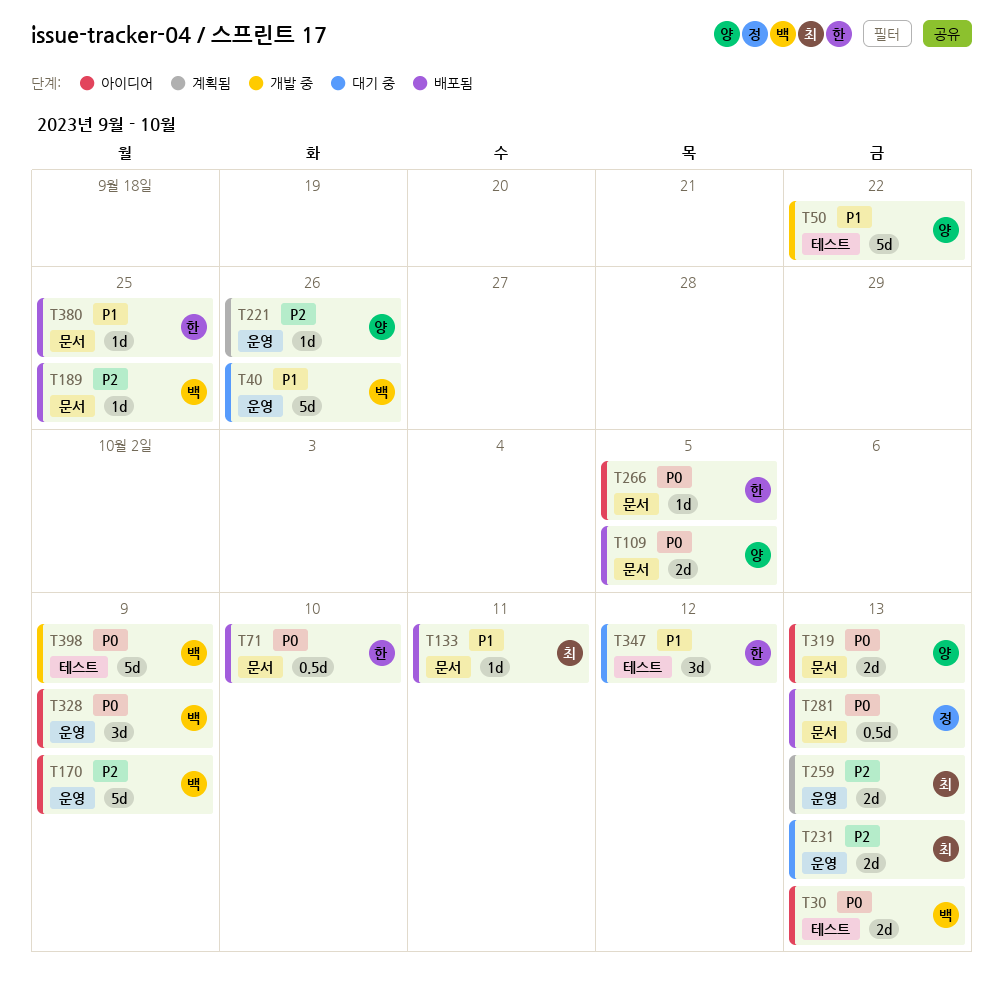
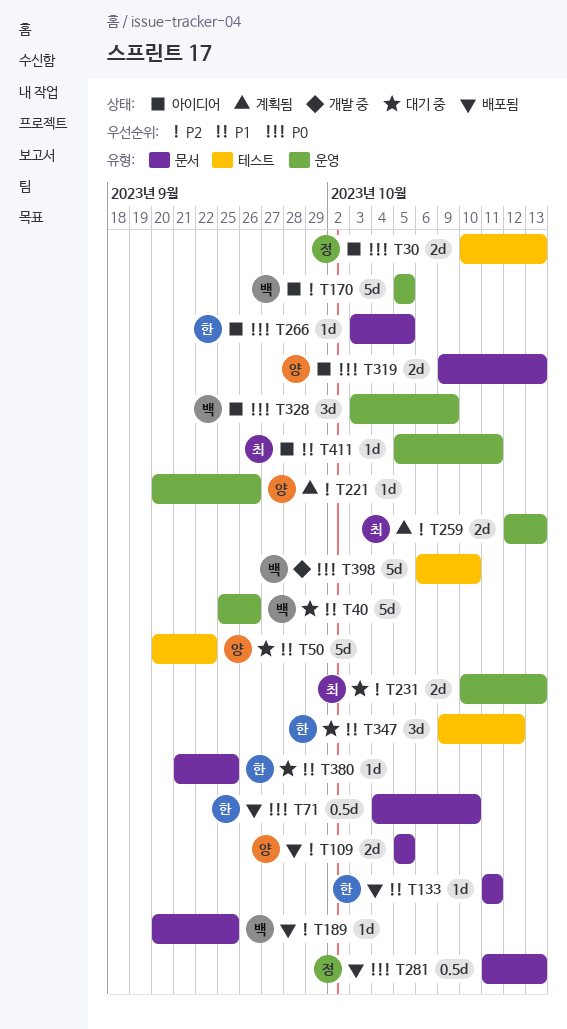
T30, owner: 백 -> 정
T50, status: 개발 중 -> 대기 중
T109, priority: P0 -> P2
T133, owner: 최 -> 한
T170, due: Oct 9 -> Oct 5
T380, status: 배포됨 -> 대기 중
T398, due: Oct 9 -> Oct 10
T411: none -> present

